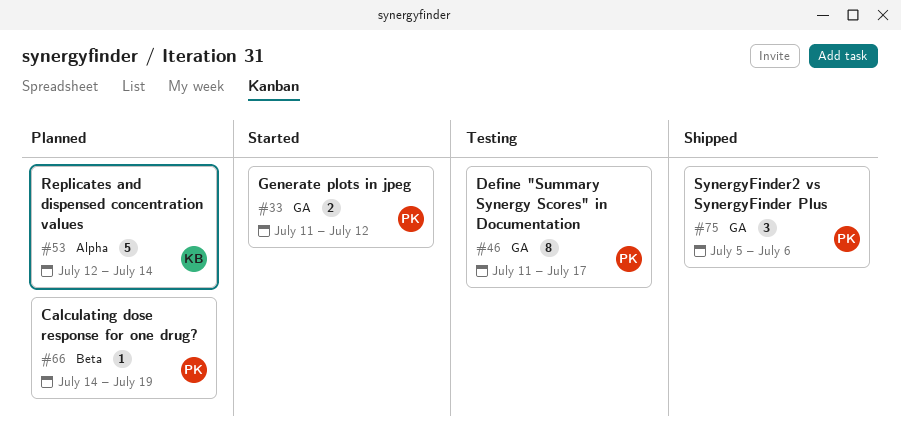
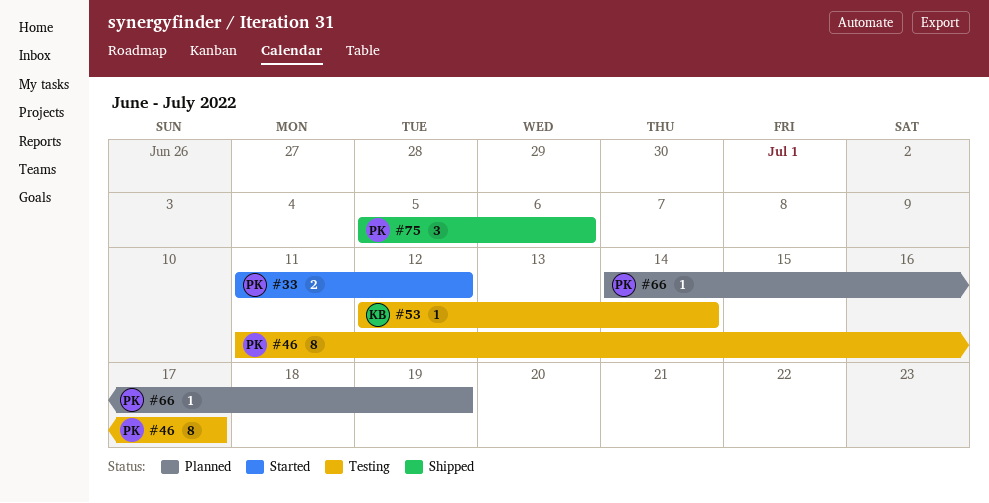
#53, status: Planned -> Testing
#53, estimate: 5 -> 1

